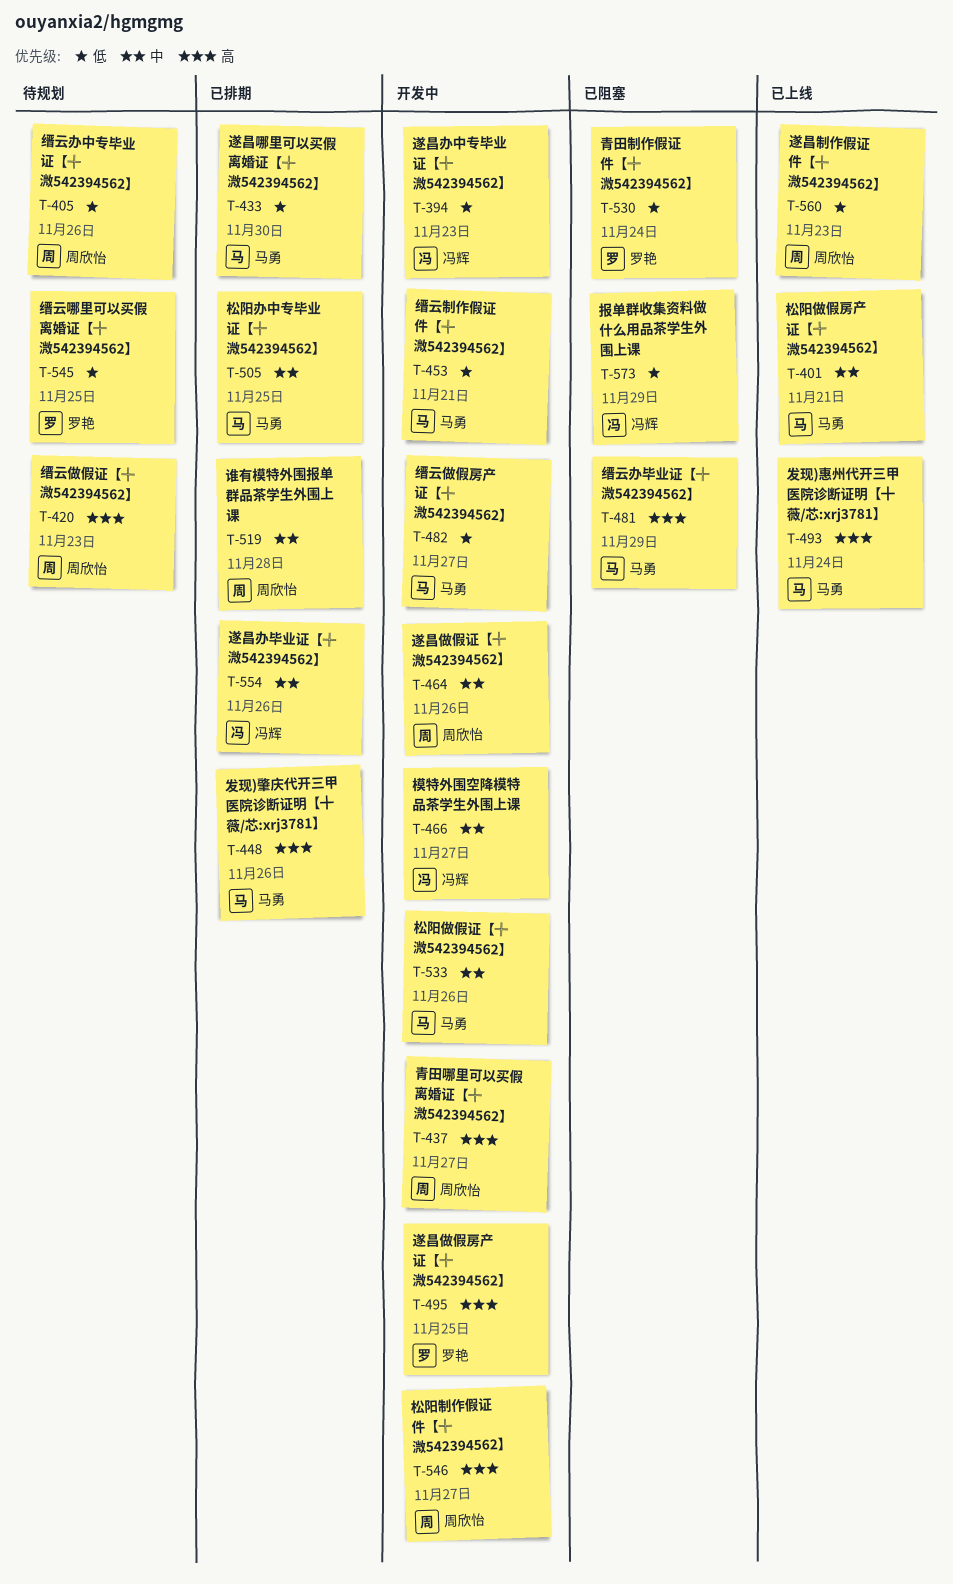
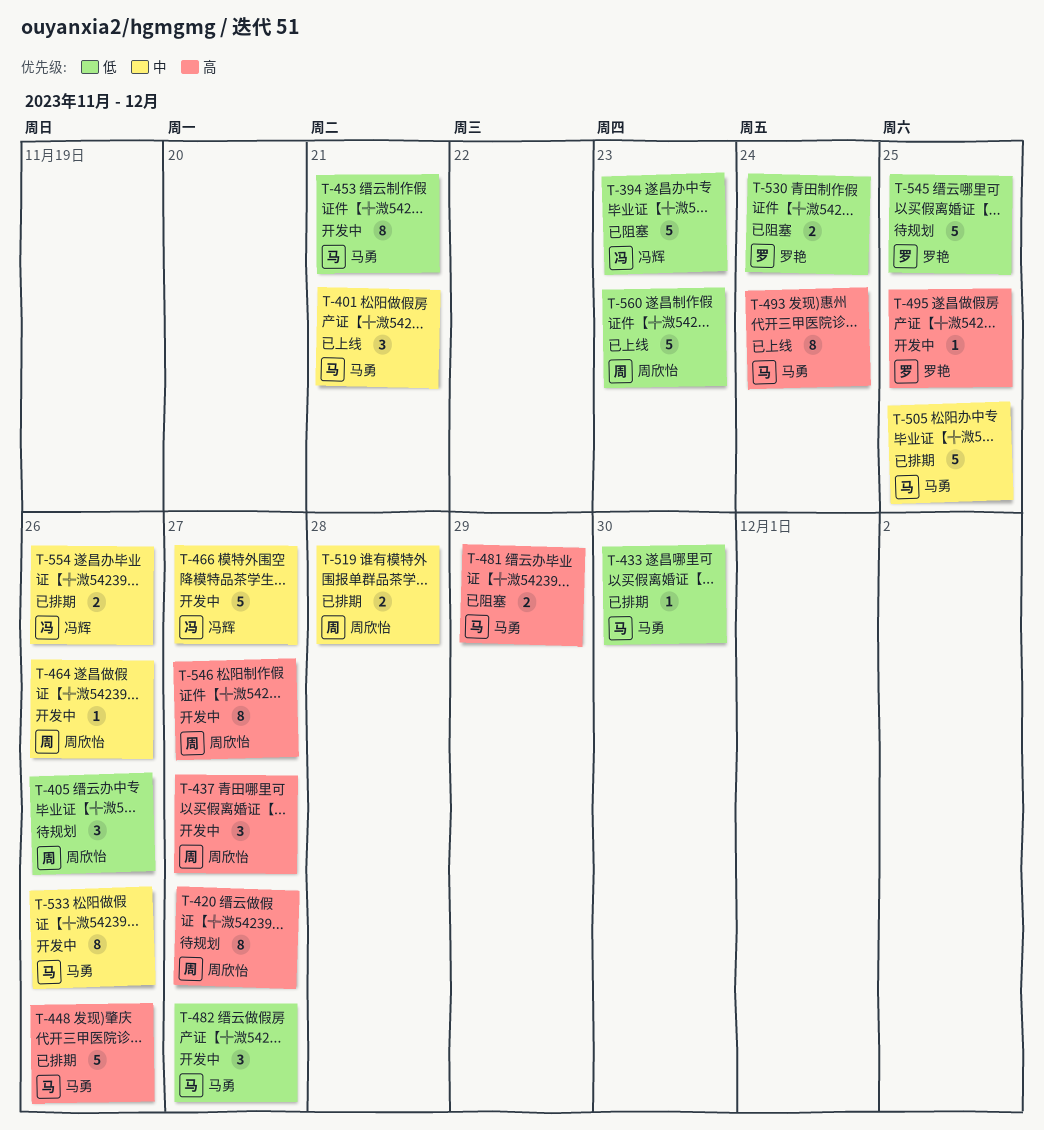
T-394, status: 开发中 -> 已阻塞
T-420, due: Nov 23 -> Nov 27
T-573: present -> none

